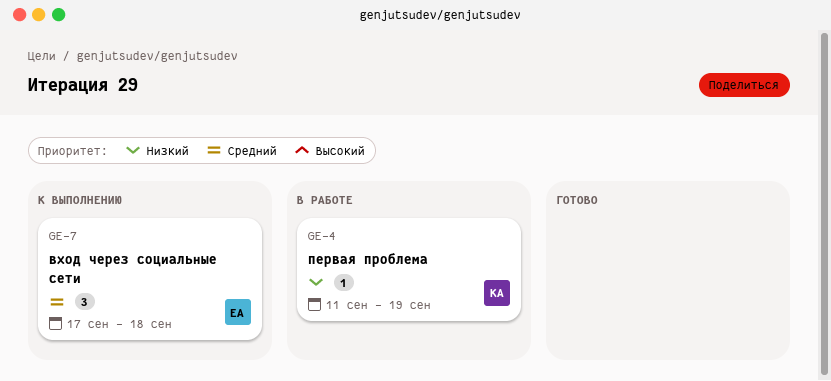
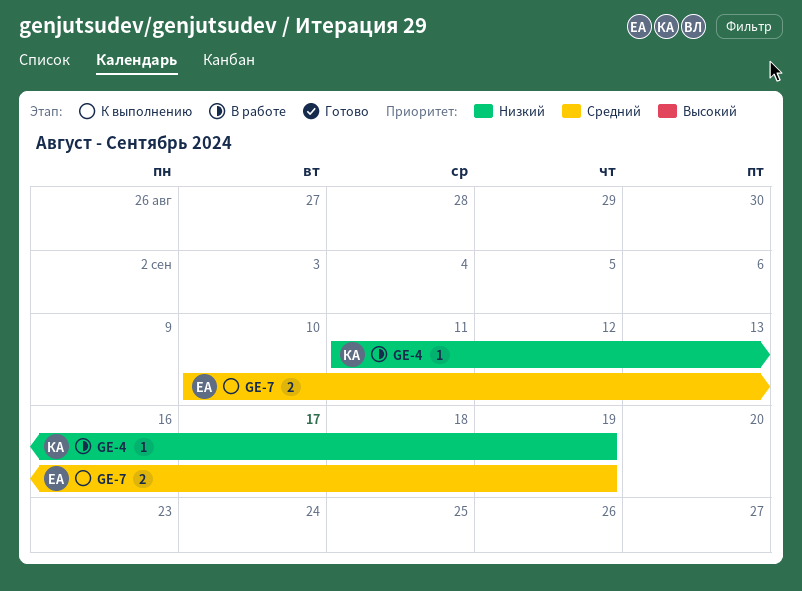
GE-7, estimate: 3 -> 2
GE-7, start: Sep 17 -> Sep 10
GE-7, due: Sep 18 -> Sep 19

